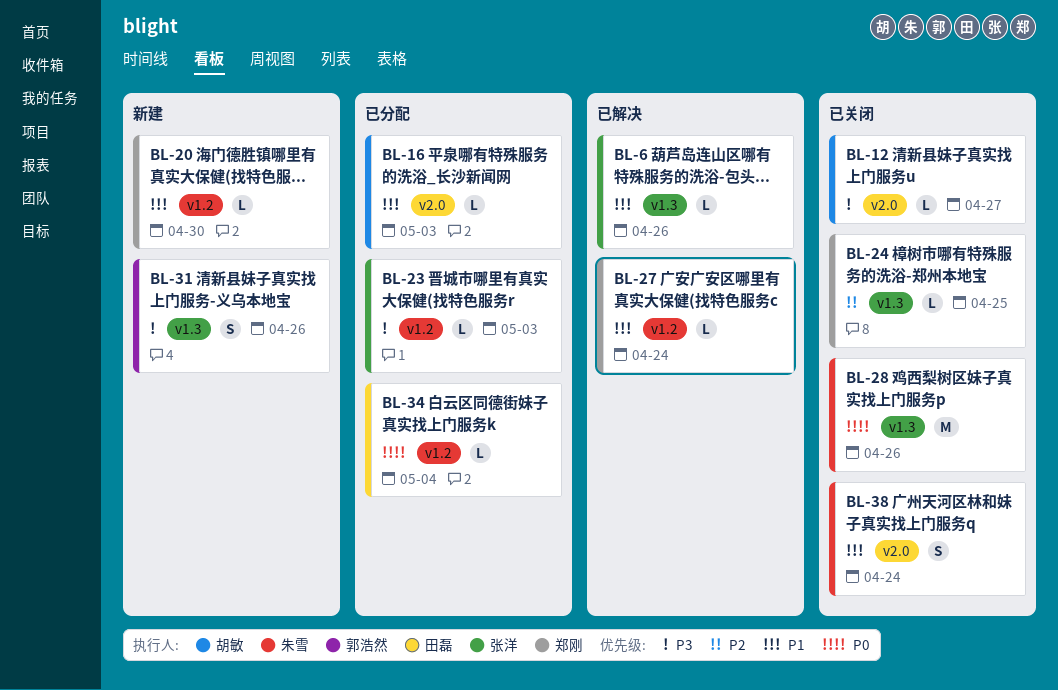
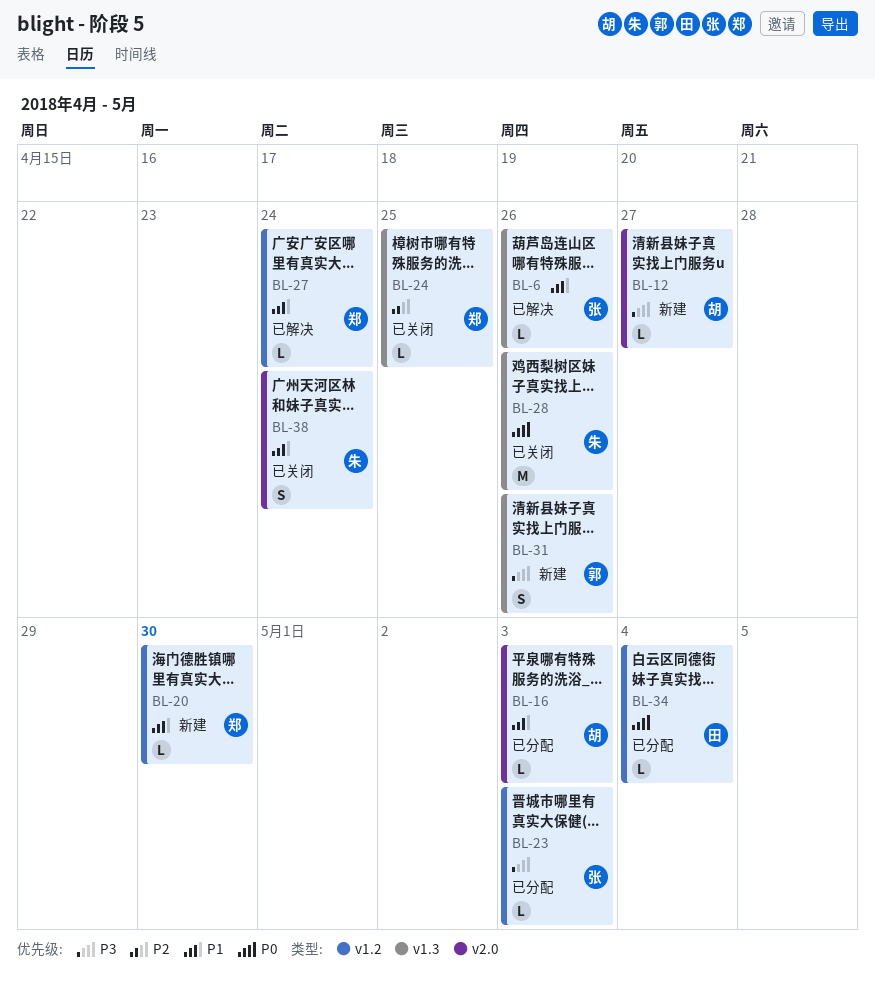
BL-12, status: 已关闭 -> 新建

